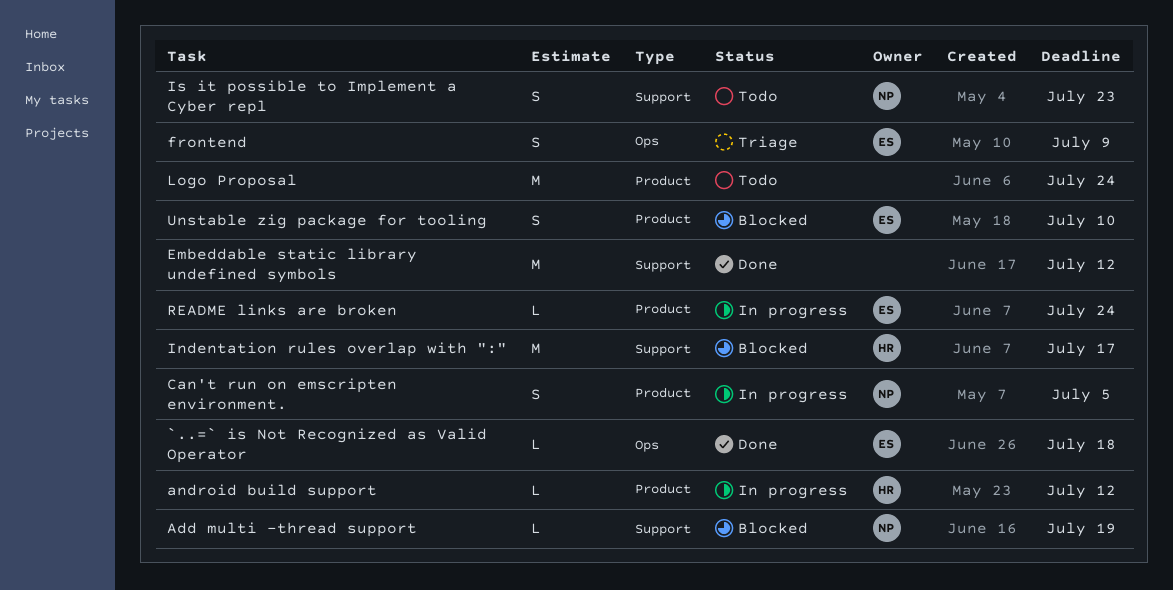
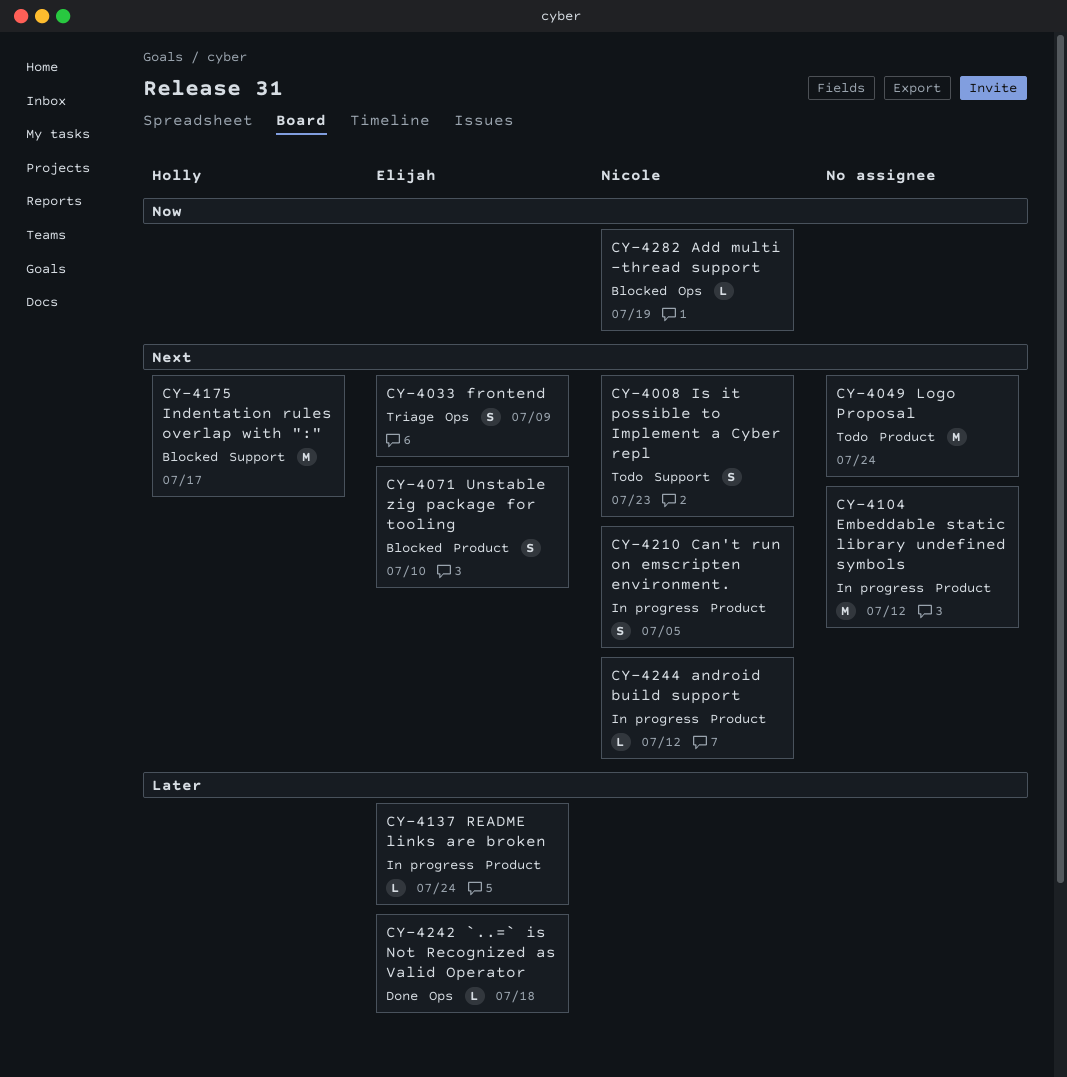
Add multi -thread support, label: Support -> Ops
android build support, owner: Holly -> Nicole
Embeddable static library undefined symbols, status: Done -> In progress
Embeddable static library undefined symbols, label: Support -> Product

